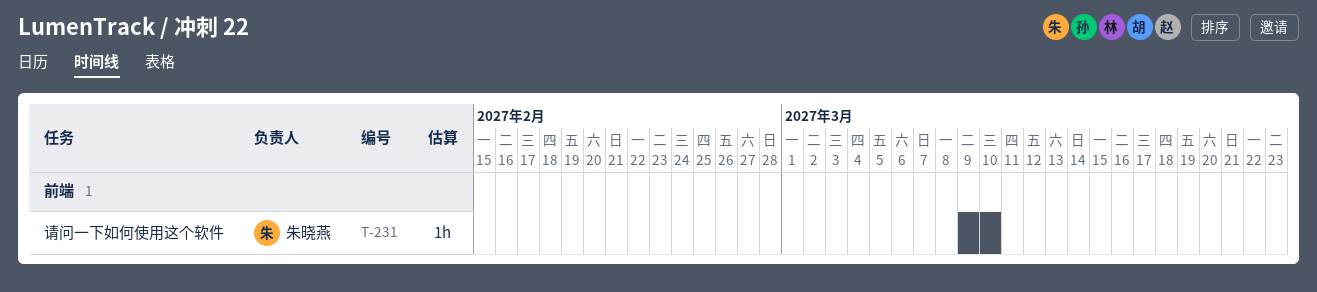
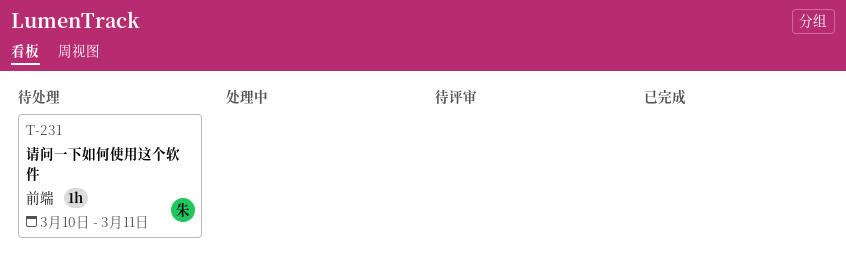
T-231, start: Mar 9 -> Mar 10
T-231, due: Mar 10 -> Mar 11

